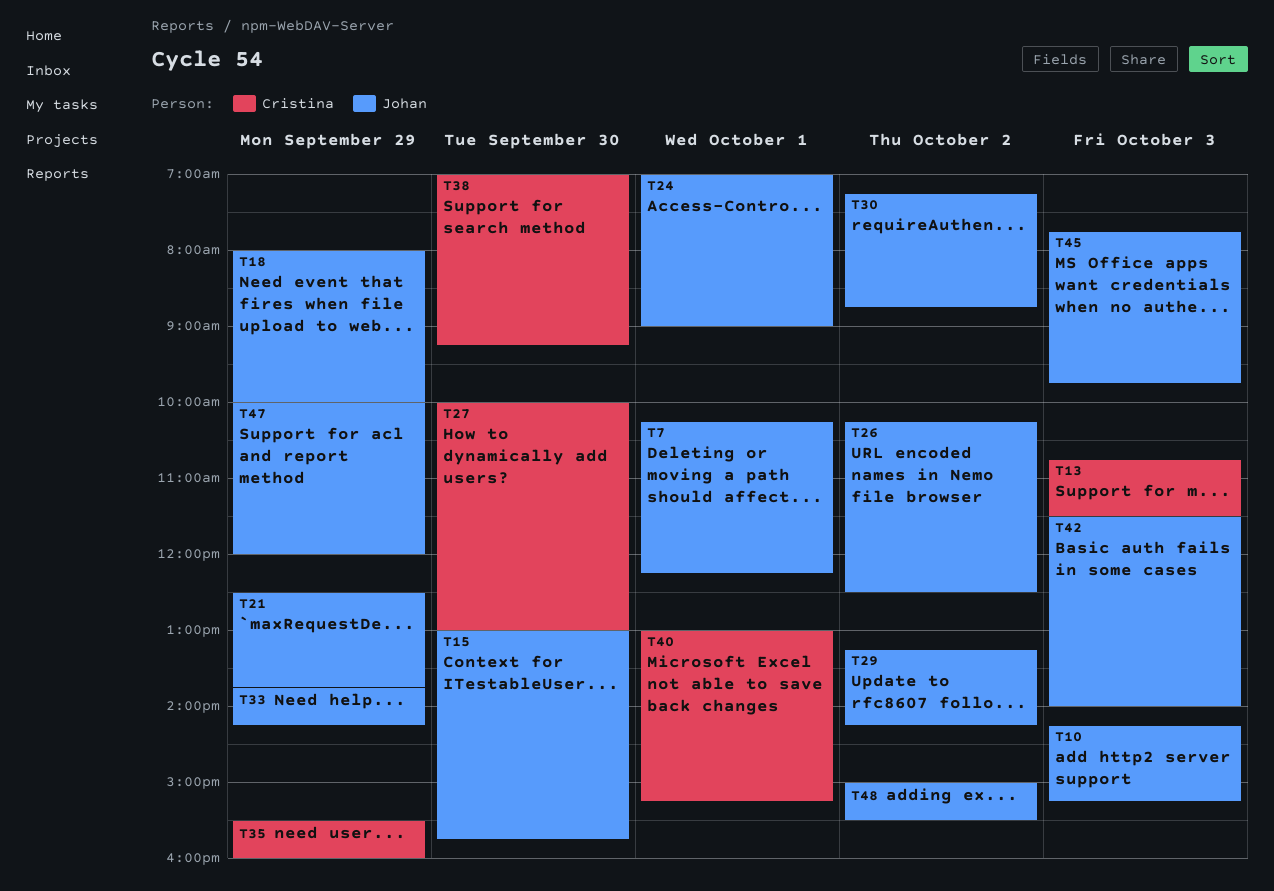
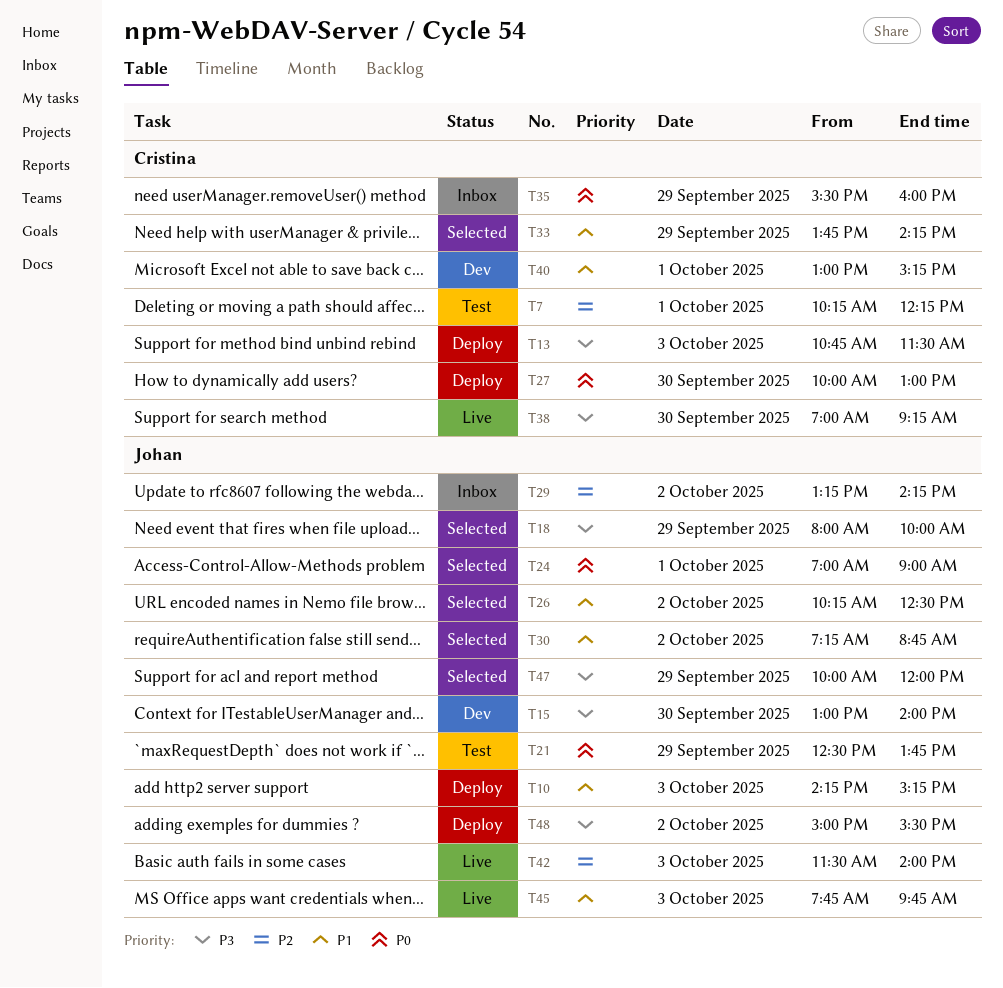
T7, owner: Johan -> Cristina
T15, ends: 15:45 -> 14:00
T33, owner: Johan -> Cristina

